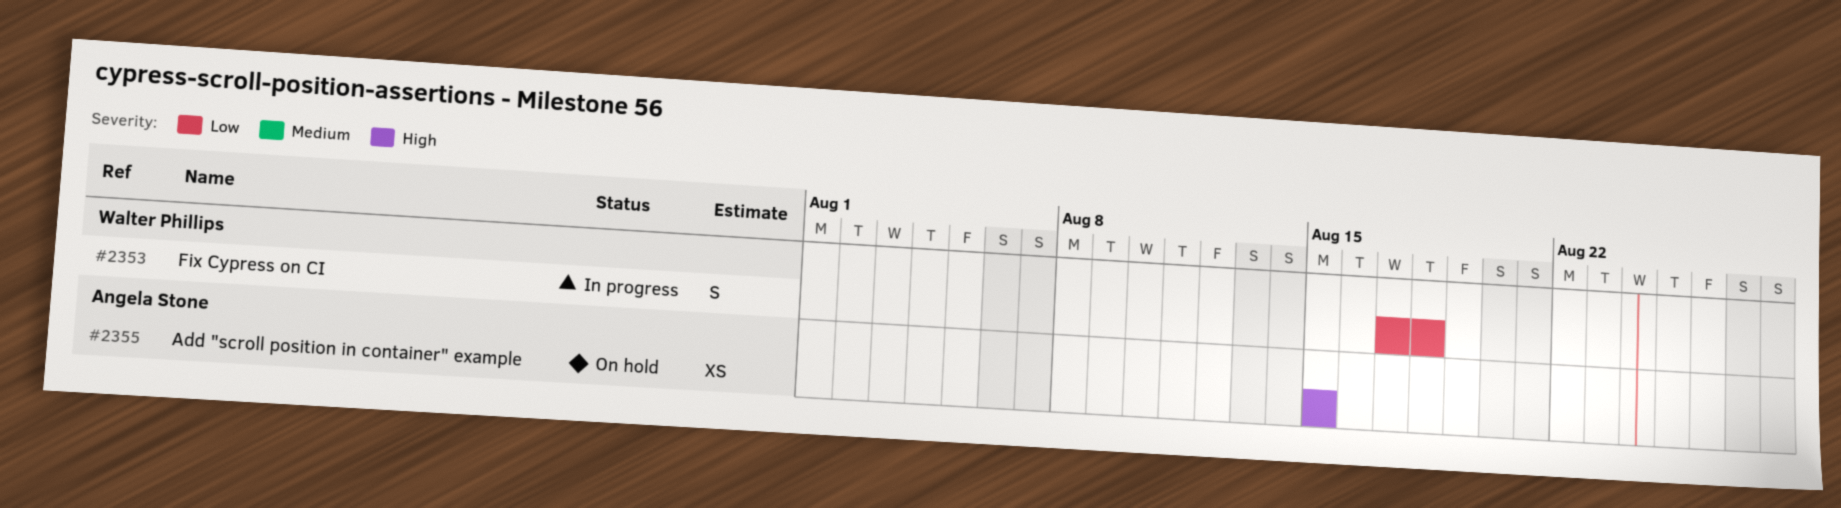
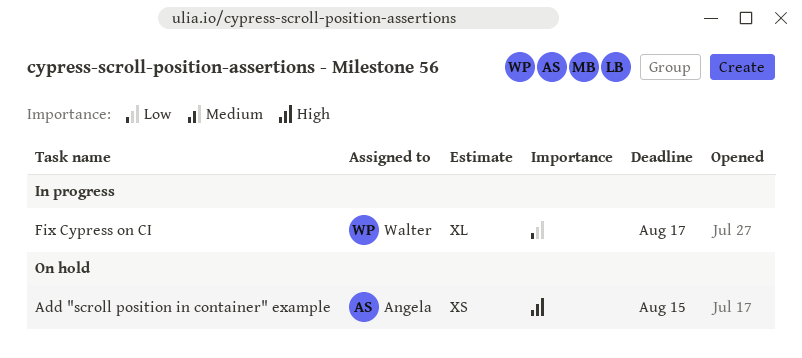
Fix Cypress on CI, estimate: S -> XL
Fix Cypress on CI, due: Aug 18 -> Aug 17

